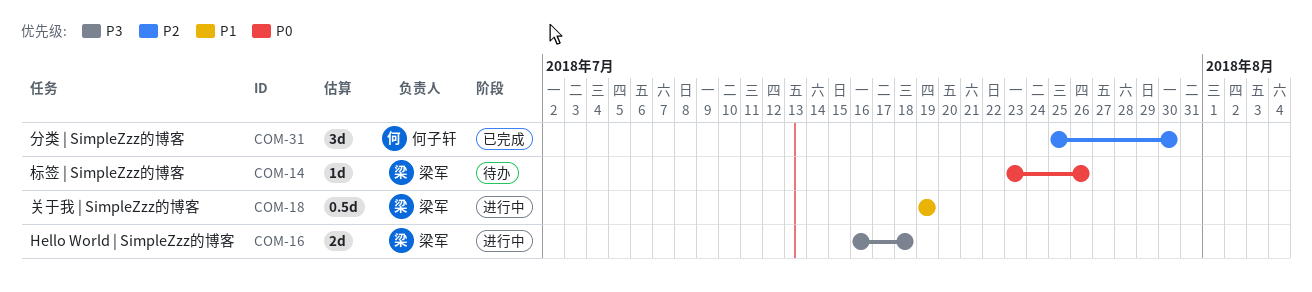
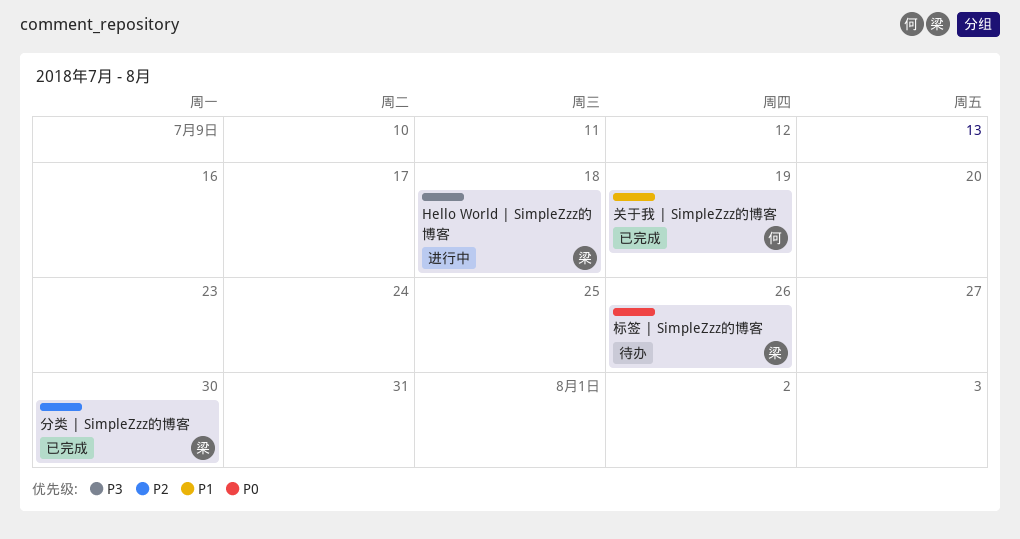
关于我 | SimpleZzz的博客, status: 进行中 -> 已完成
关于我 | SimpleZzz的博客, owner: 梁军 -> 何子轩
分类 | SimpleZzz的博客, owner: 何子轩 -> 梁军

